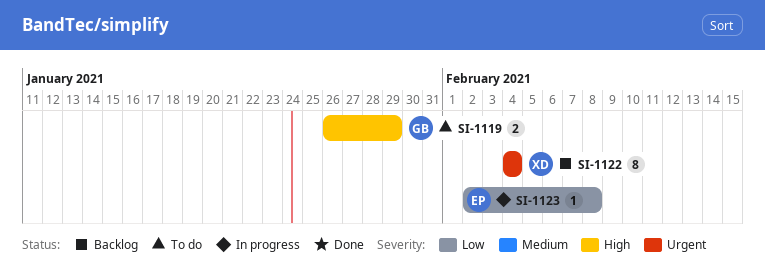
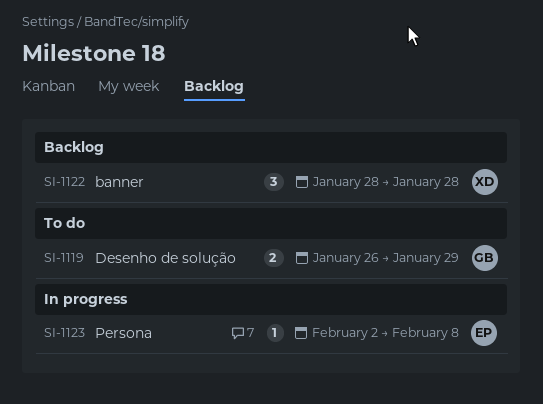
SI-1122, estimate: 8 -> 3
SI-1122, start: Feb 4 -> Jan 28
SI-1122, due: Feb 4 -> Jan 28

